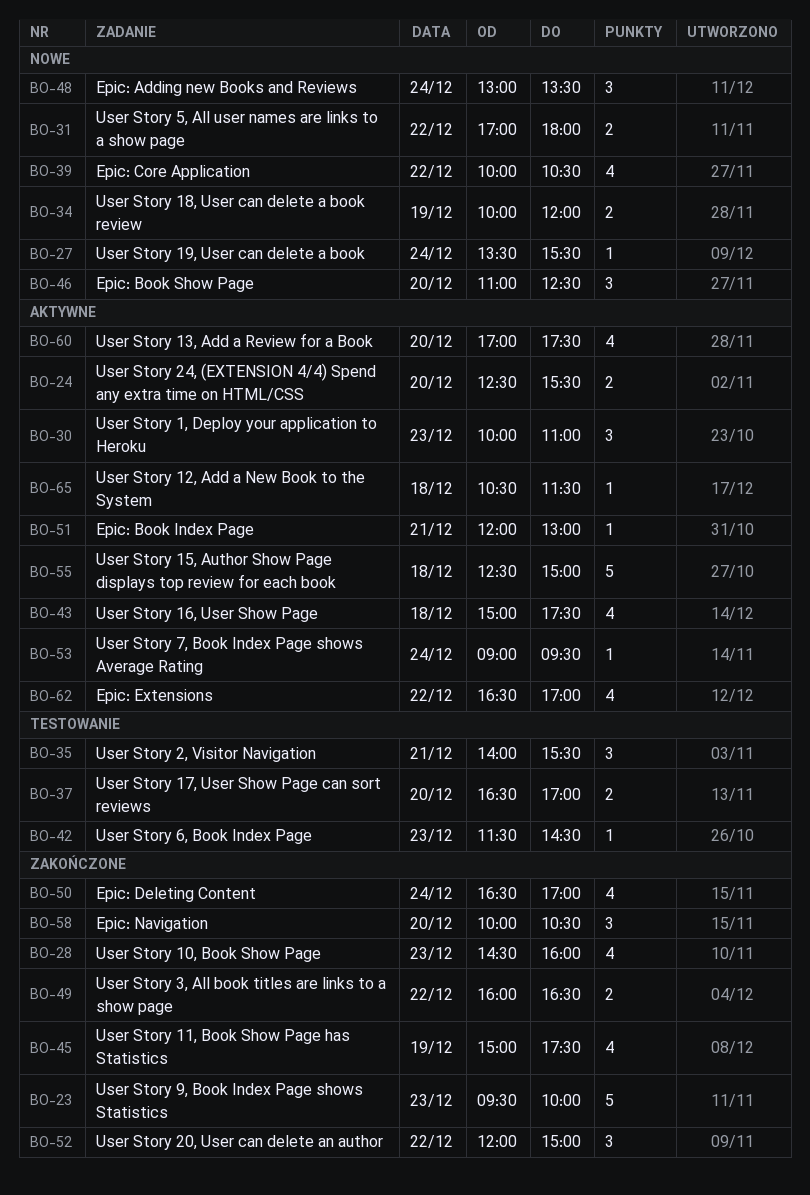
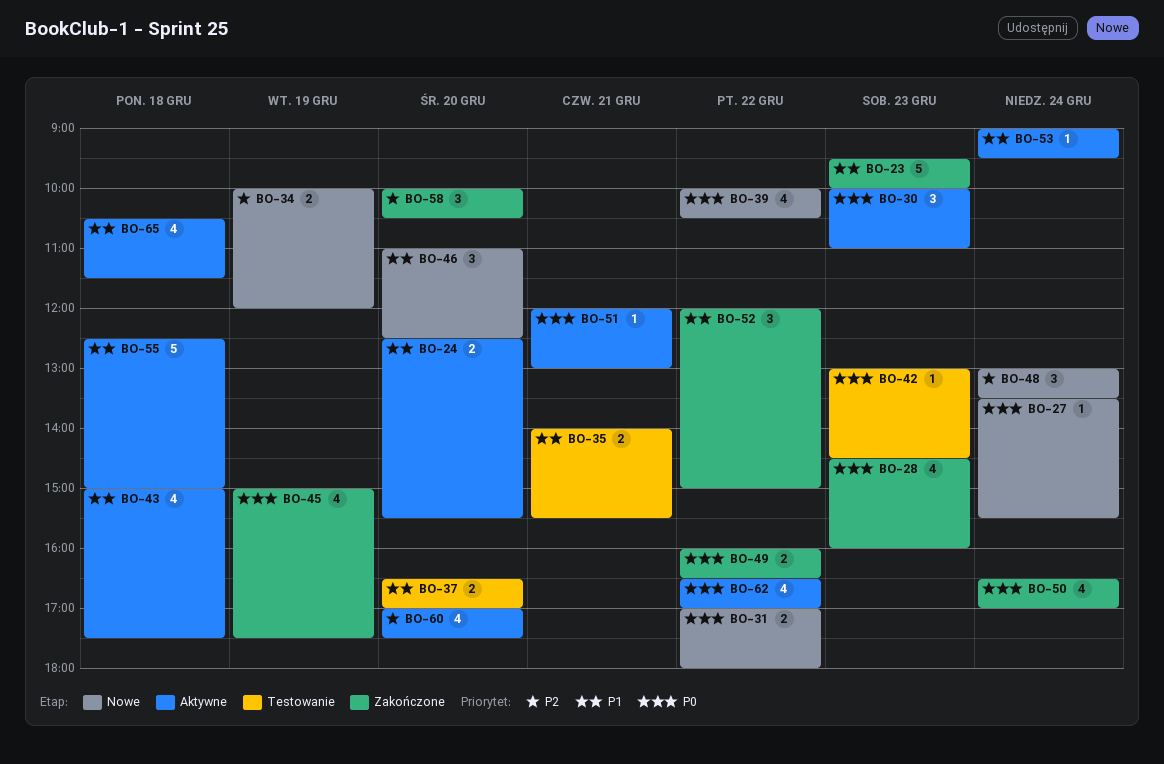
BO-35, estimate: 3 -> 2
BO-42, begins: 11:30 -> 13:00
BO-65, estimate: 1 -> 4

